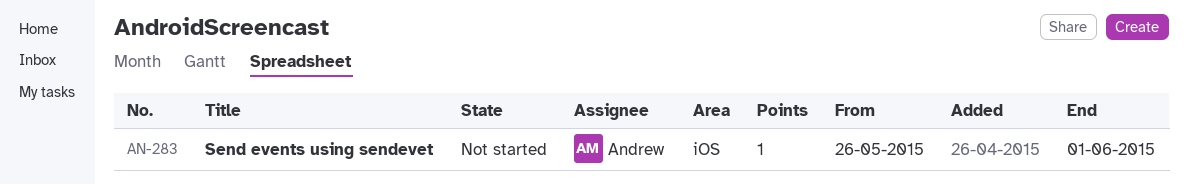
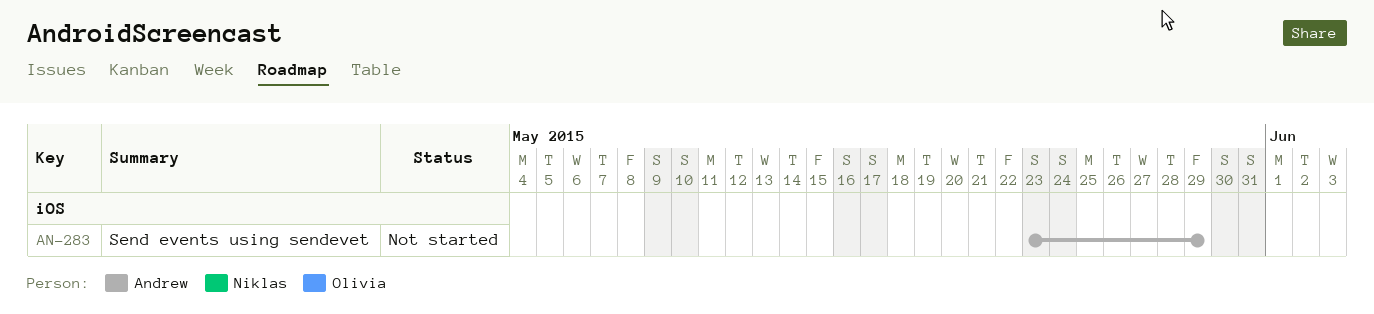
AN-283, start: May 26 -> May 23
AN-283, due: Jun 1 -> May 29

